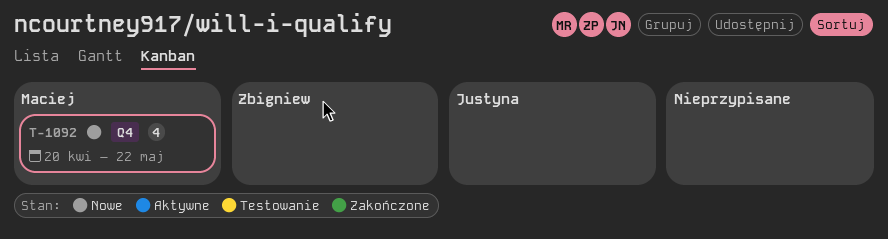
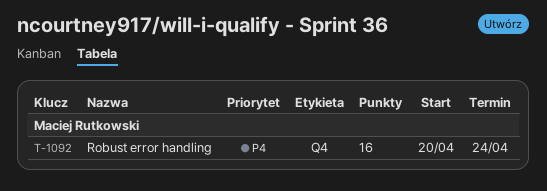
T-1092, estimate: 4 -> 16
T-1092, due: May 22 -> Apr 24

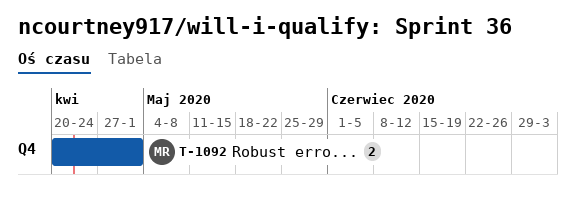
T-1092, estimate: 16 -> 2
T-1092, due: Apr 24 -> May 1

